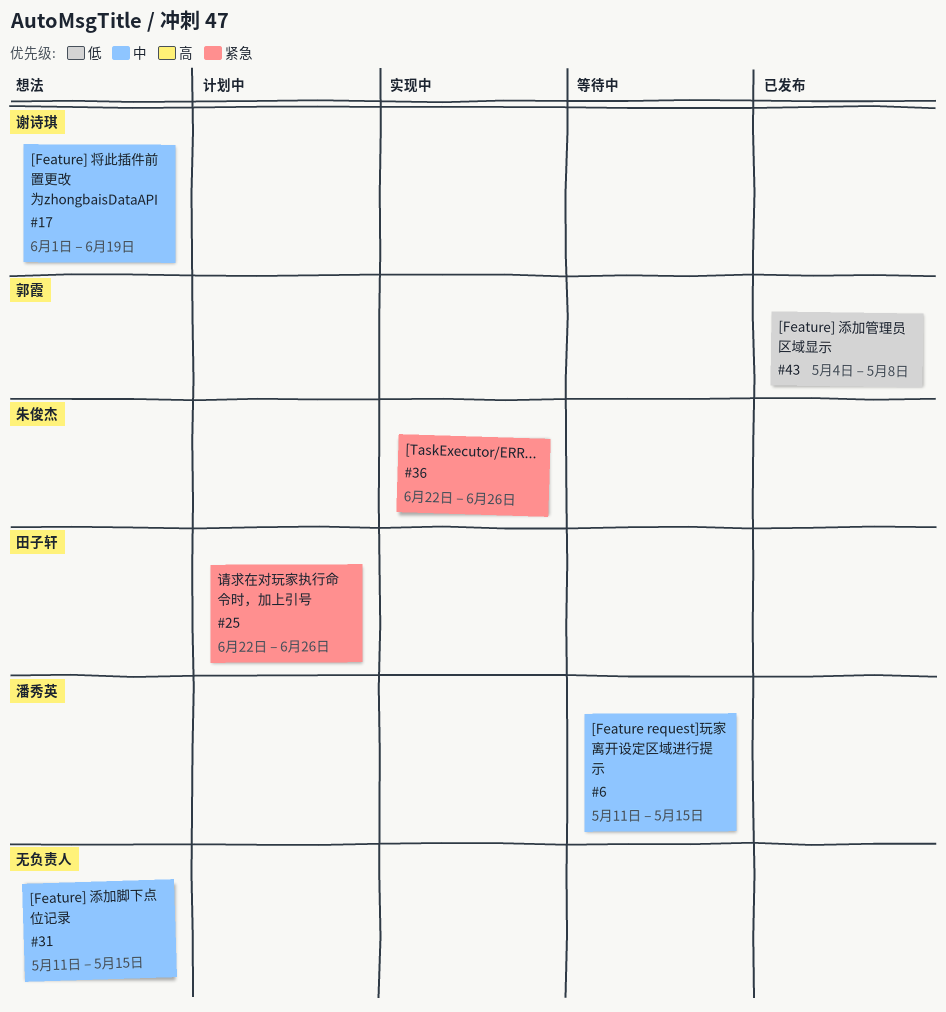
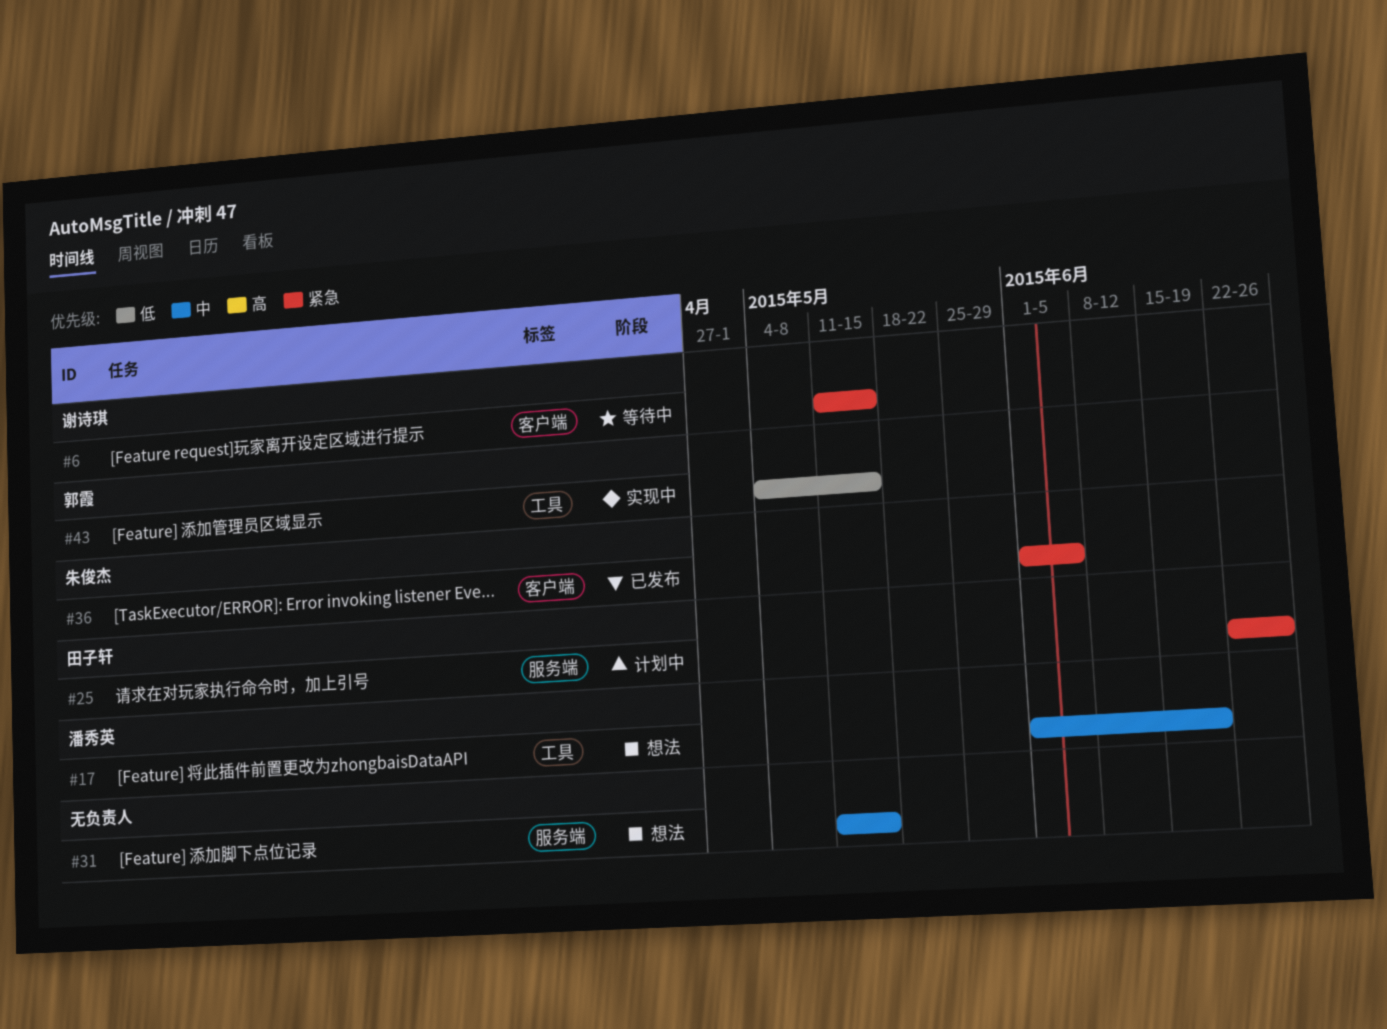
#6, owner: 潘秀英 -> 谢诗琪
#6, priority: 中 -> 紧急
#17, owner: 谢诗琪 -> 潘秀英
#36, status: 实现中 -> 已发布
#36, start: Jun 22 -> Jun 1
#36, due: Jun 26 -> Jun 5
#43, status: 已发布 -> 实现中
#43, due: May 8 -> May 15

